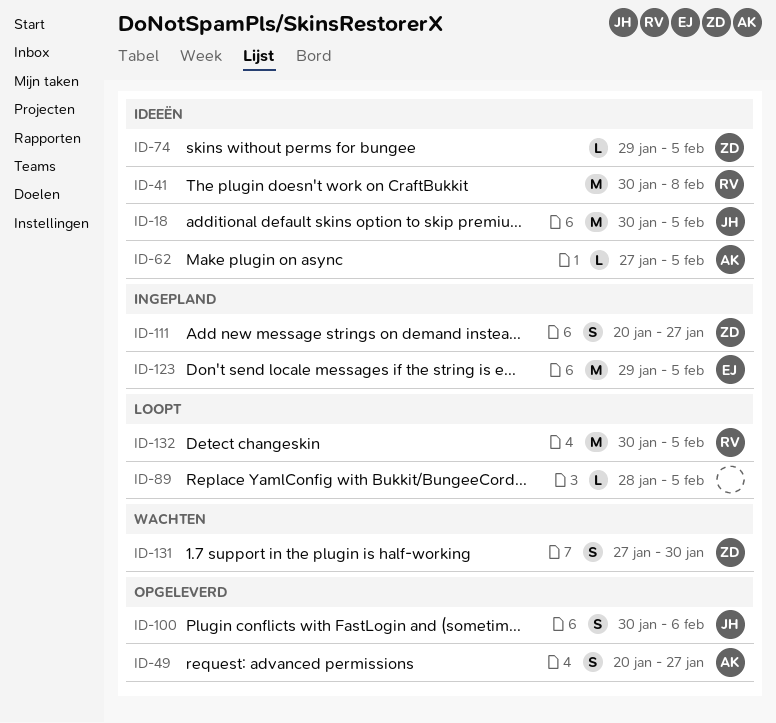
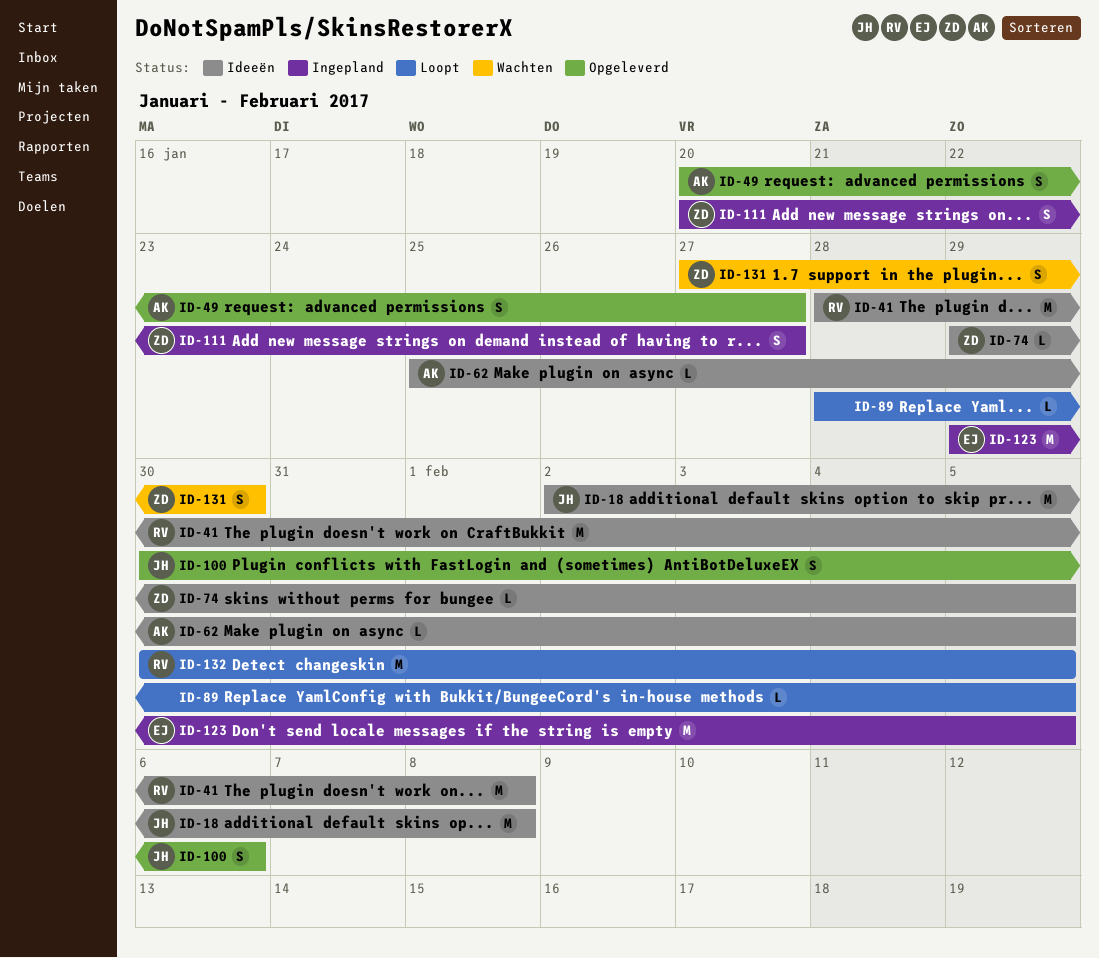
ID-18, start: Jan 30 -> Feb 2
ID-18, due: Feb 5 -> Feb 8
ID-41, start: Jan 30 -> Jan 28
ID-62, start: Jan 27 -> Jan 25

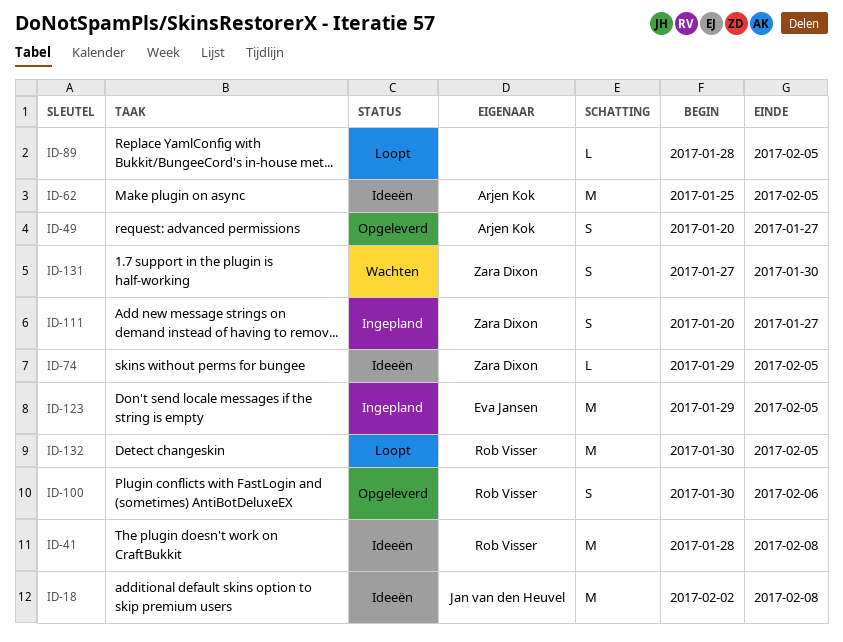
ID-62, estimate: L -> M
ID-100, owner: Jan van den Heuvel -> Rob Visser

